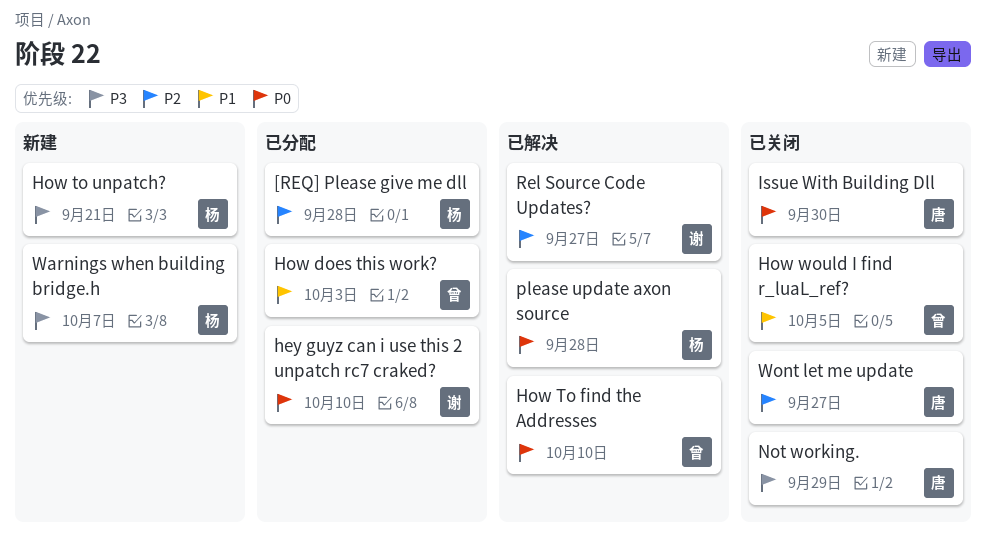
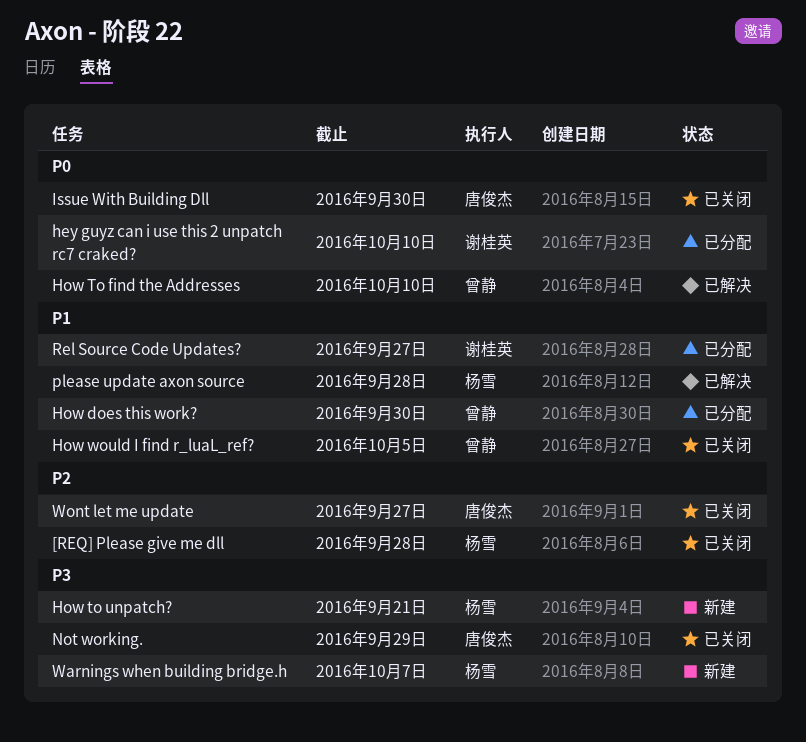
[REQ] Please give me dll, status: 已分配 -> 已关闭
How does this work?, due: Oct 3 -> Sep 30
please update axon source, priority: P0 -> P1
Rel Source Code Updates?, status: 已解决 -> 已分配
Rel Source Code Updates?, priority: P2 -> P1

